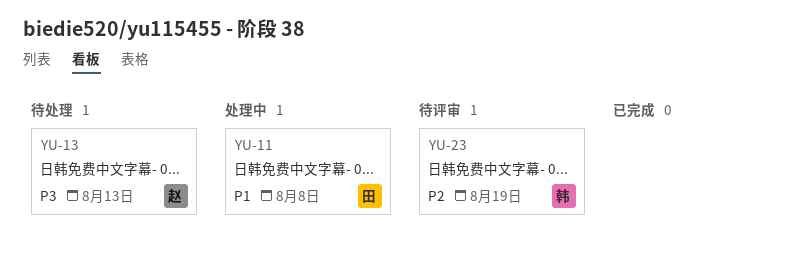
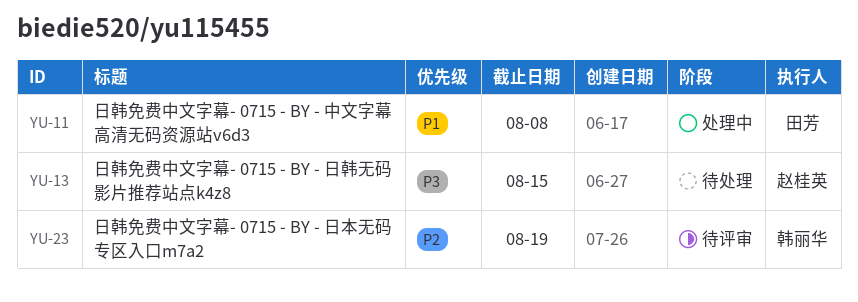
YU-13, due: Aug 13 -> Aug 15

